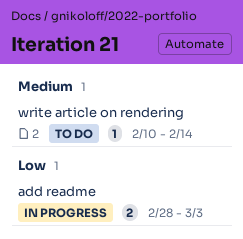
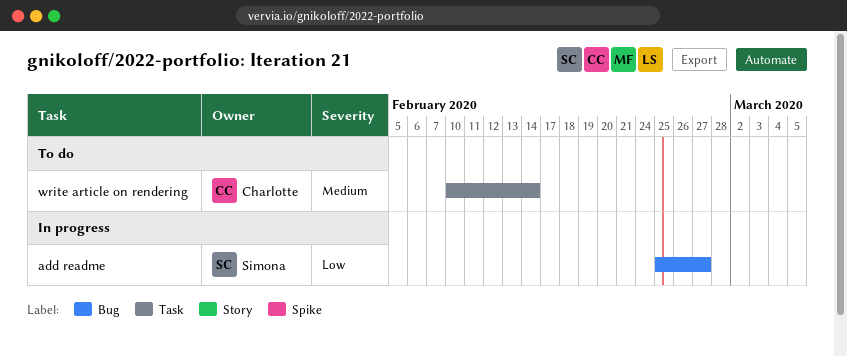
add readme, start: Feb 28 -> Feb 25
add readme, due: Mar 3 -> Feb 27

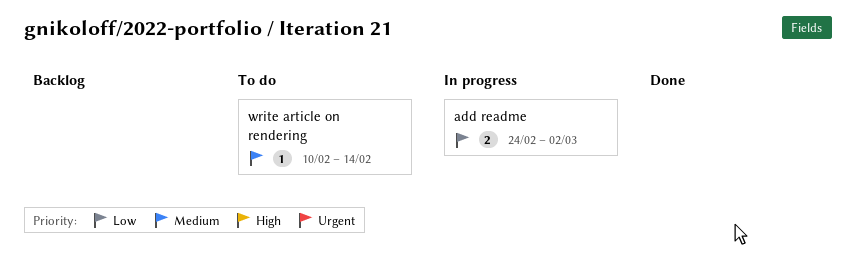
add readme, start: Feb 25 -> Feb 24
add readme, due: Feb 27 -> Mar 2

